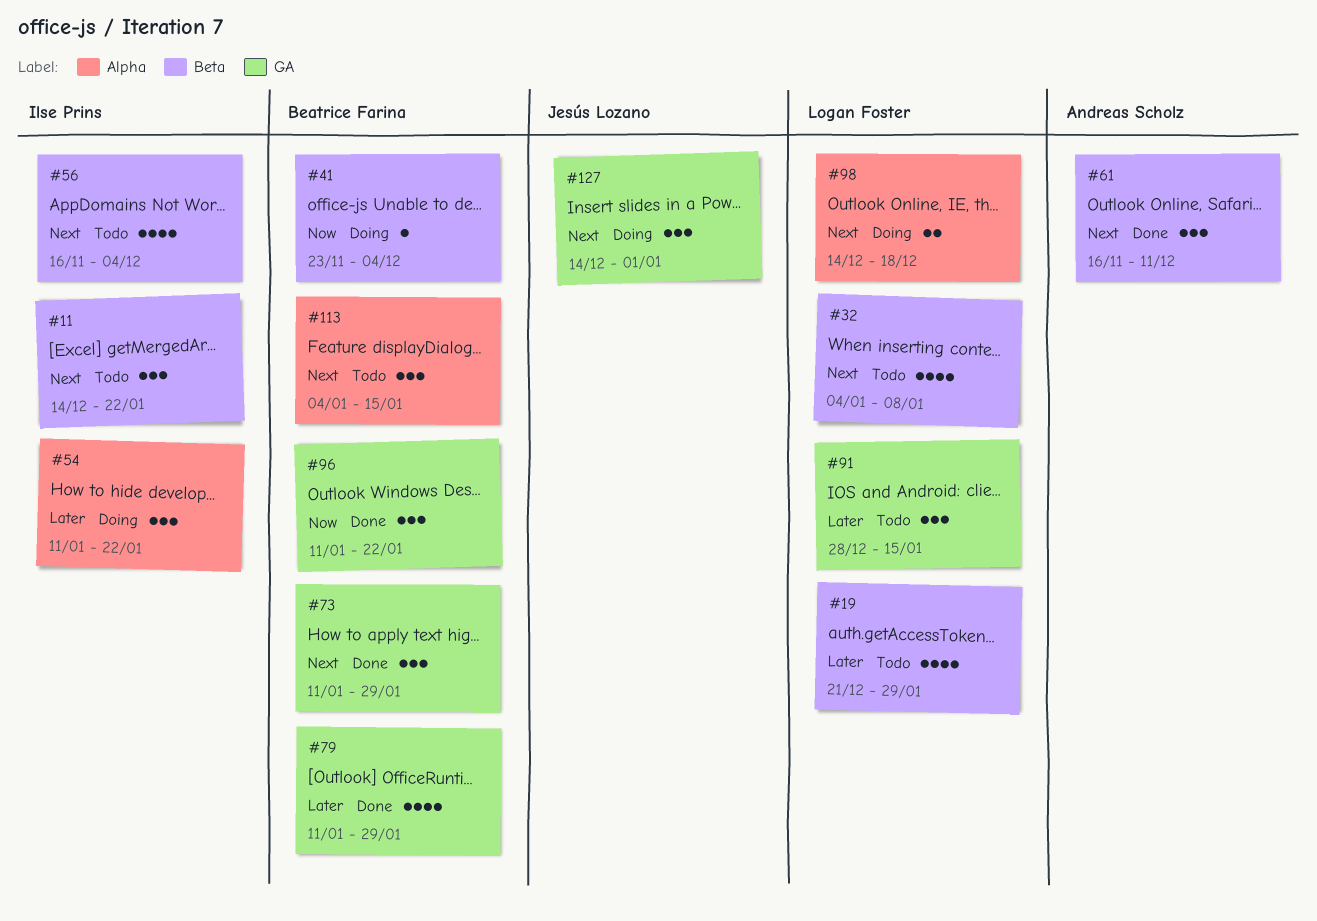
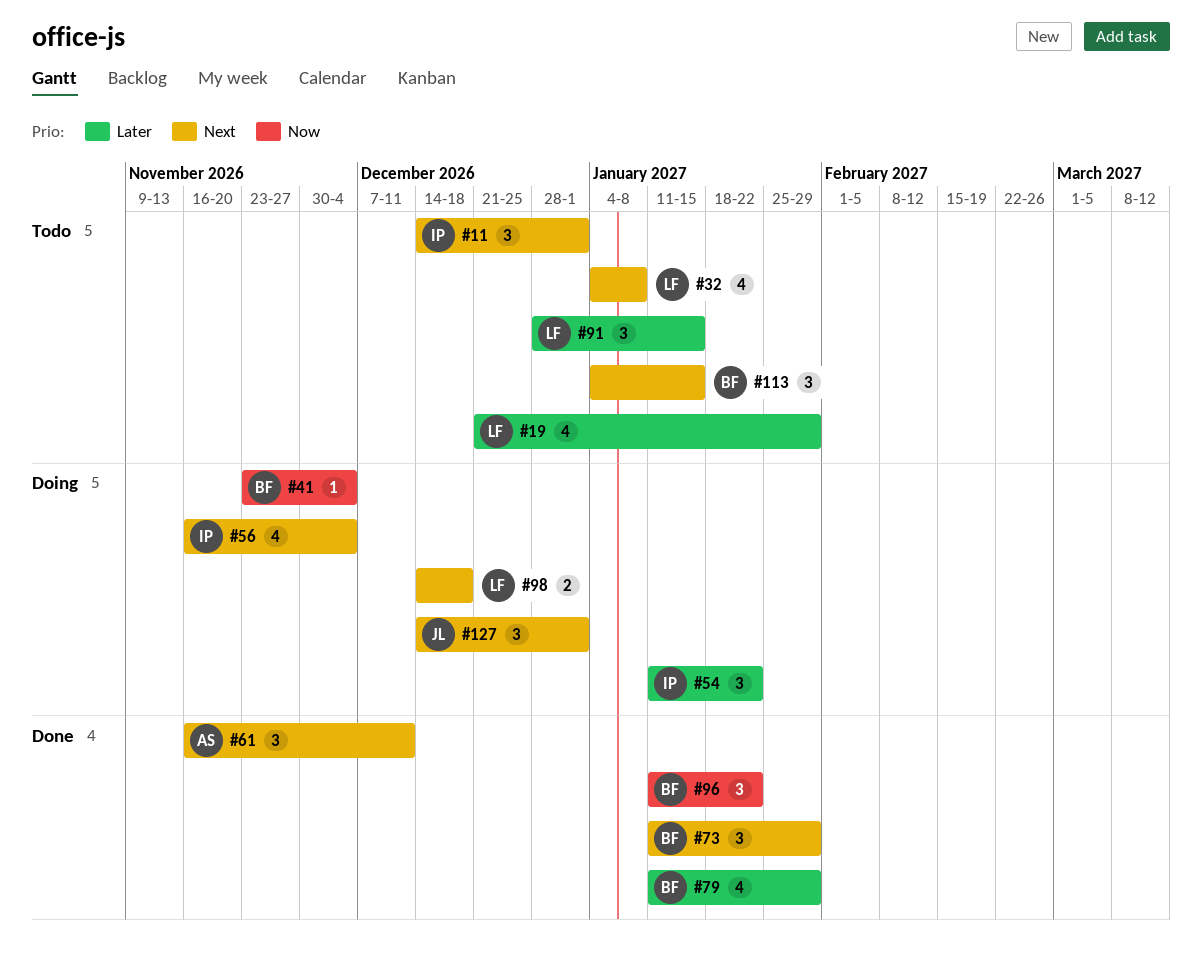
#11, due: Jan 22 -> Jan 1
#56, status: Todo -> Doing

